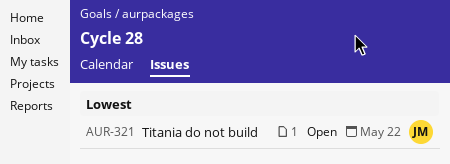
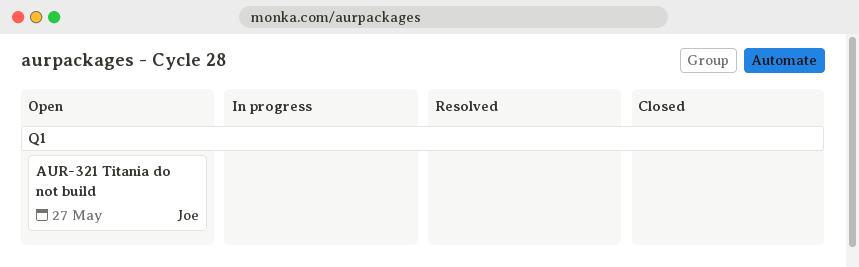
AUR-321, due: May 22 -> May 27

